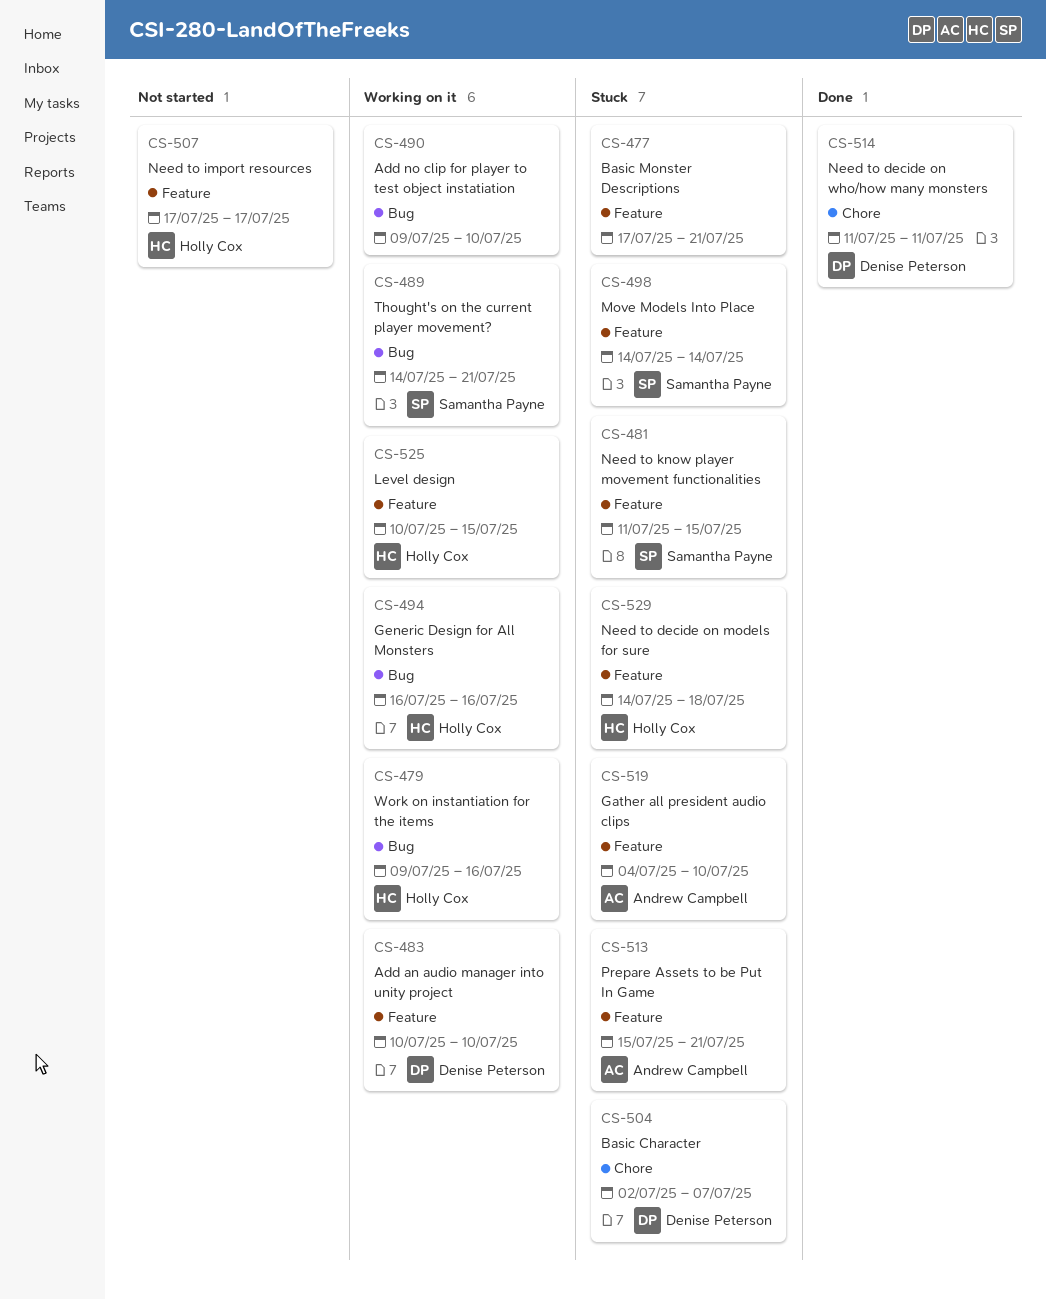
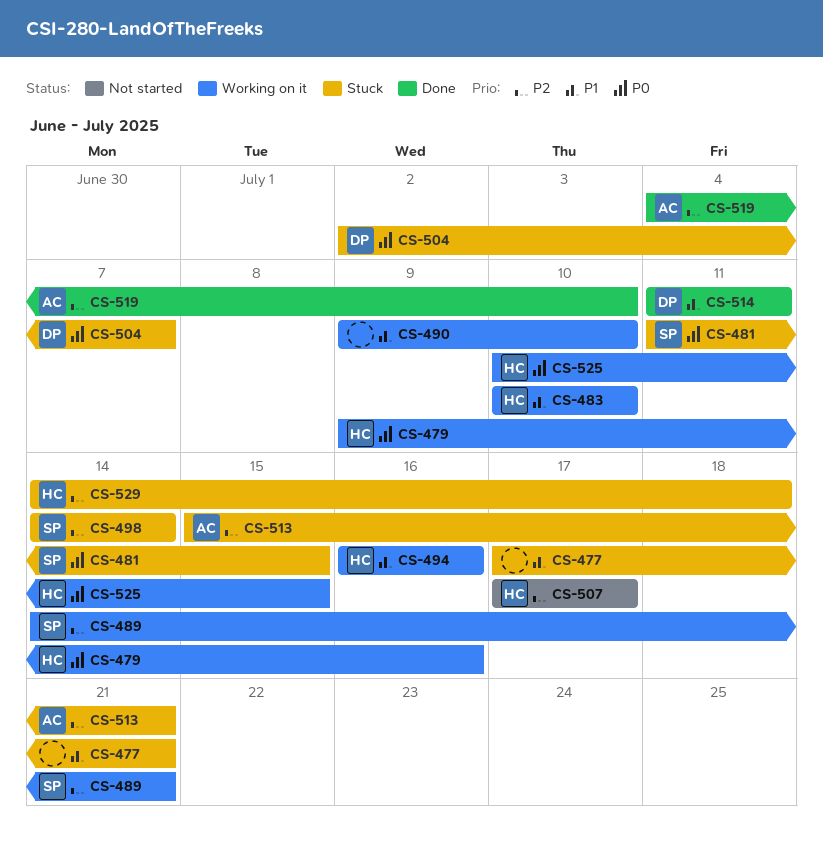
CS-483, owner: Denise Peterson -> Holly Cox
CS-519, status: Stuck -> Done

